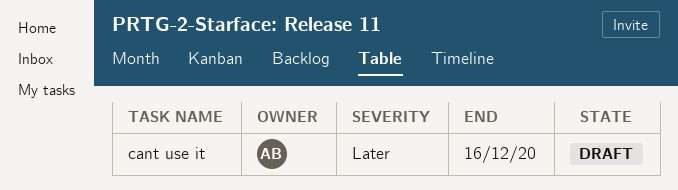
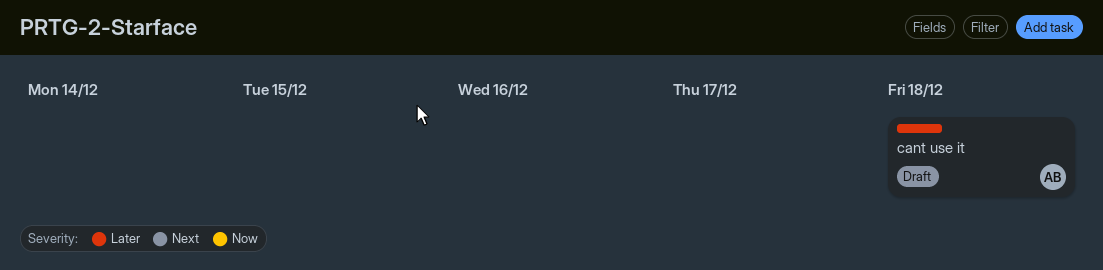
cant use it, due: Dec 16 -> Dec 18

